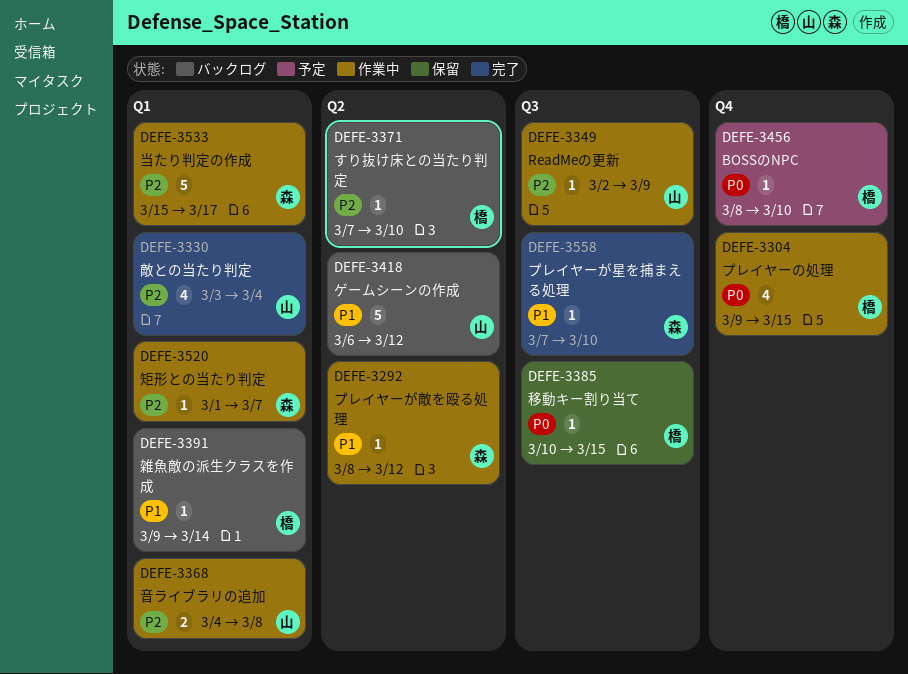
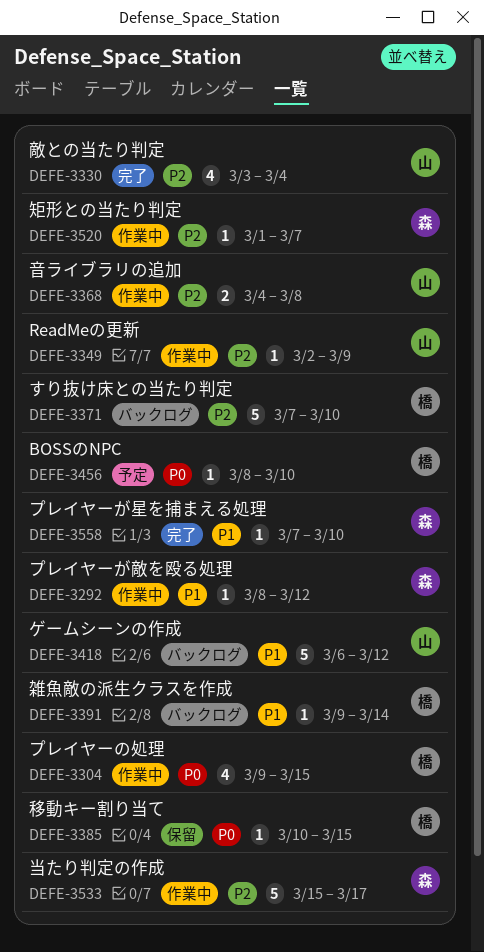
DEFE-3371, estimate: 1 -> 5

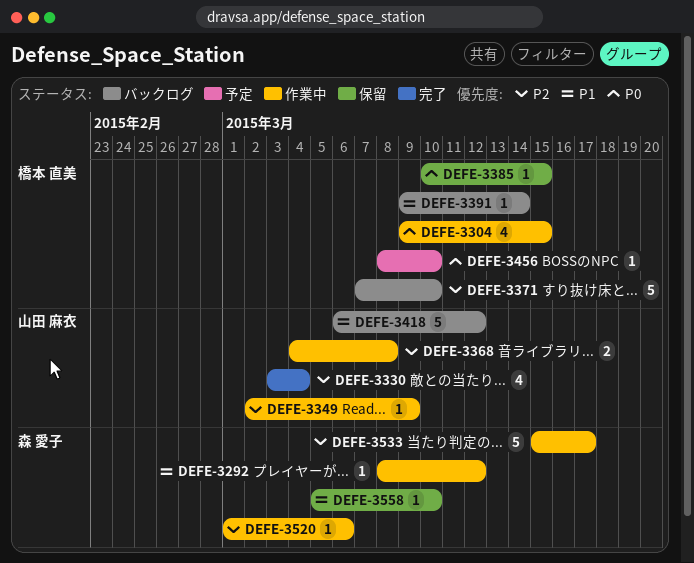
DEFE-3520, due: Mar 7 -> Mar 6
DEFE-3558, status: 完了 -> 保留
DEFE-3558, start: Mar 7 -> Mar 5

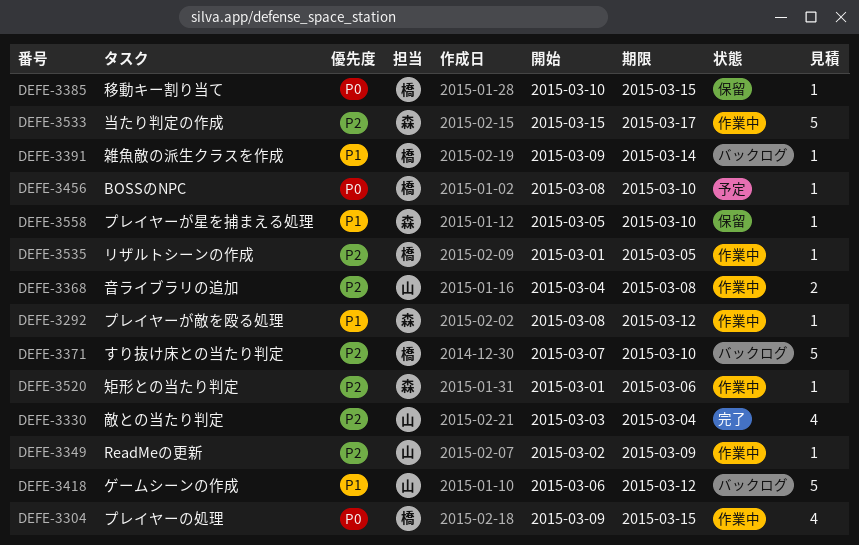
DEFE-3535: none -> present

